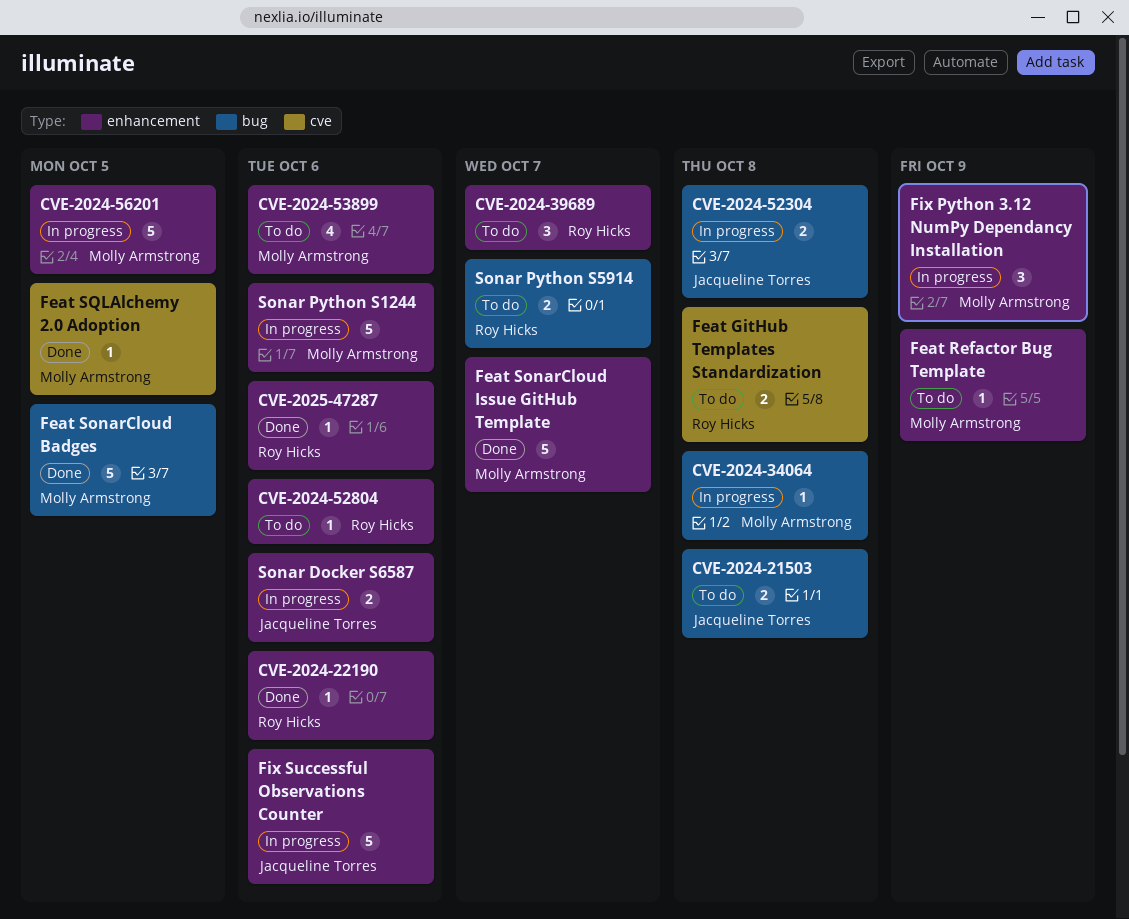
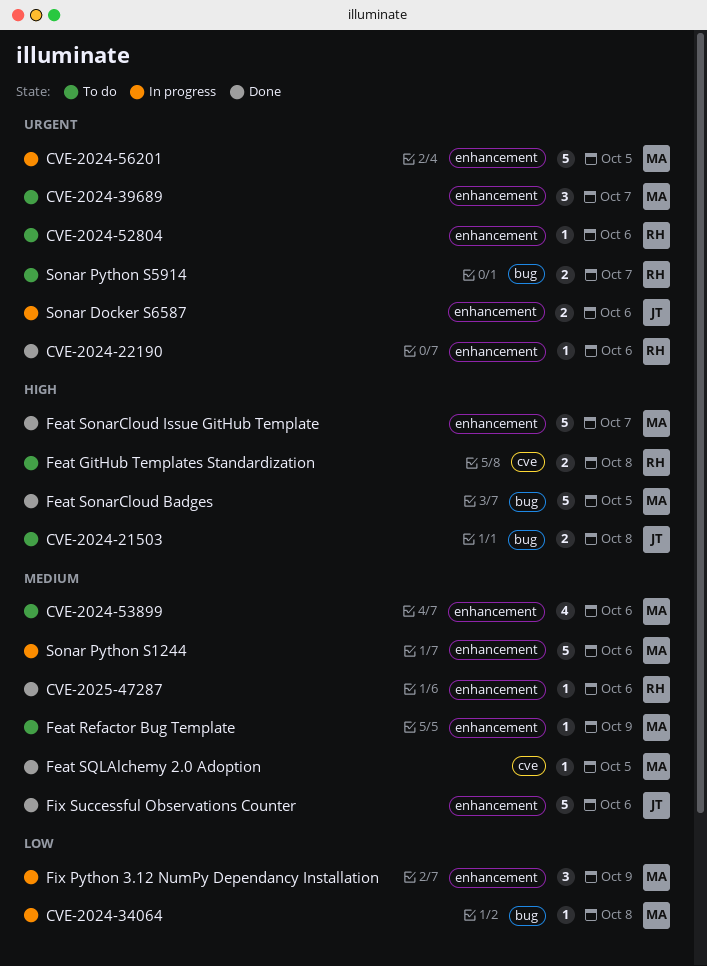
CVE-2024-39689, owner: Roy Hicks -> Molly Armstrong
CVE-2024-52304: present -> none
Fix Successful Observations Counter, status: In progress -> Done

